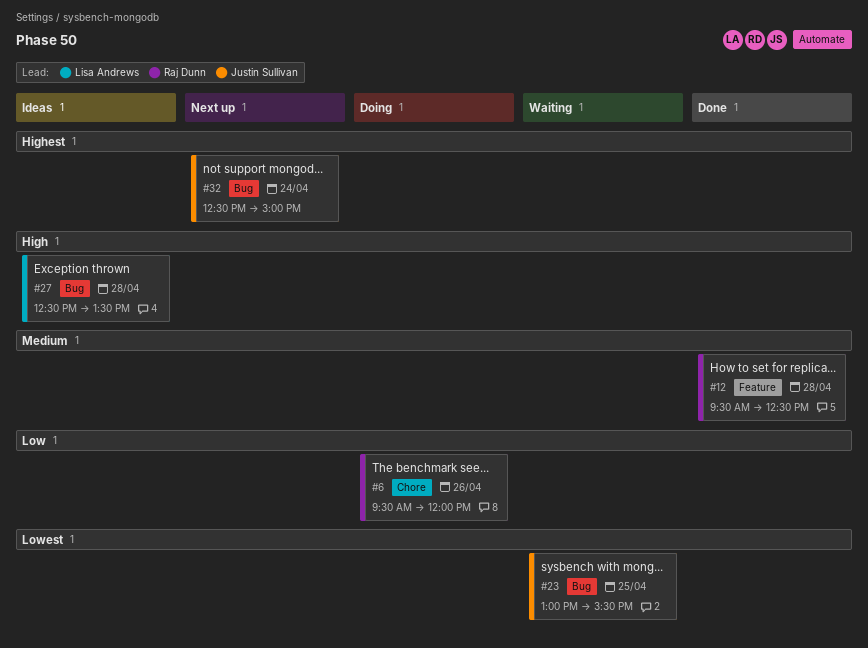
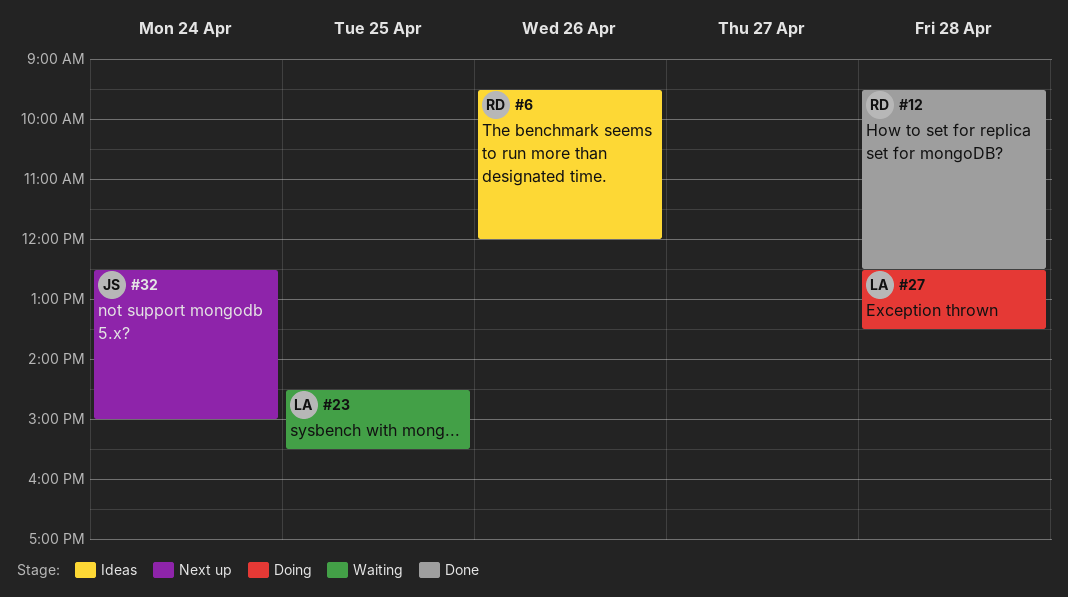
#6, status: Doing -> Ideas
#23, owner: Justin Sullivan -> Lisa Andrews
#23, begins: 13:00 -> 14:30
#27, status: Ideas -> Doing

